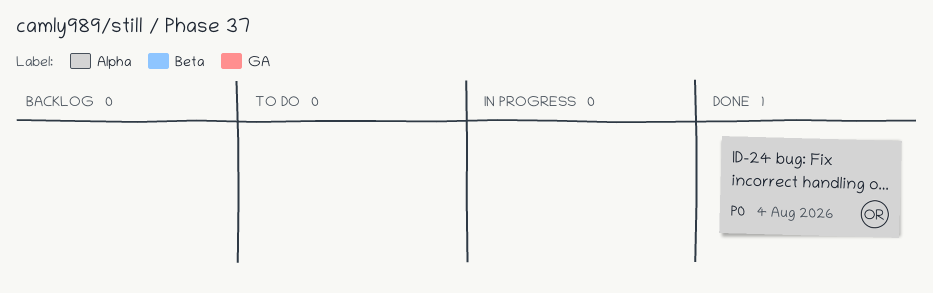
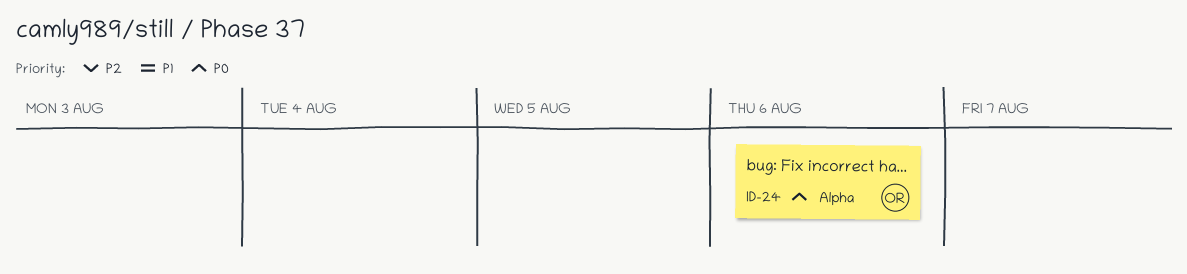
ID-24, due: Aug 4 -> Aug 6

